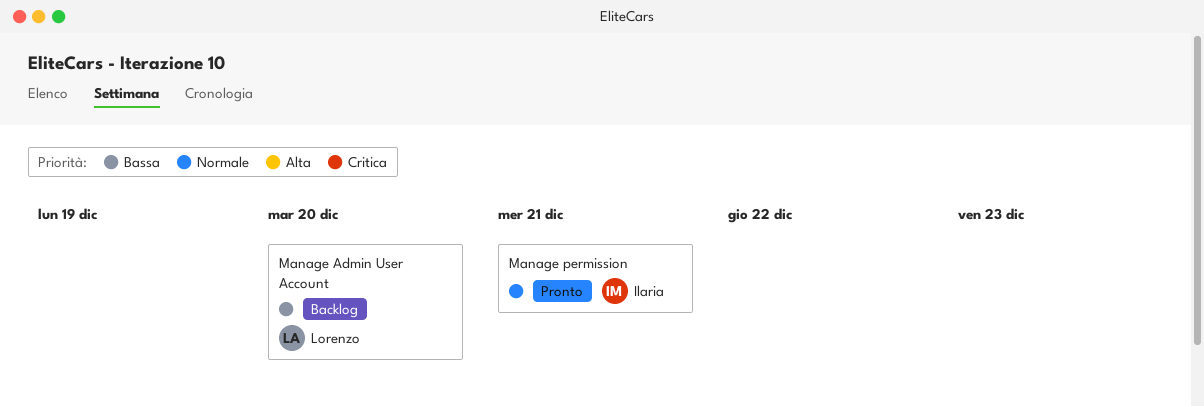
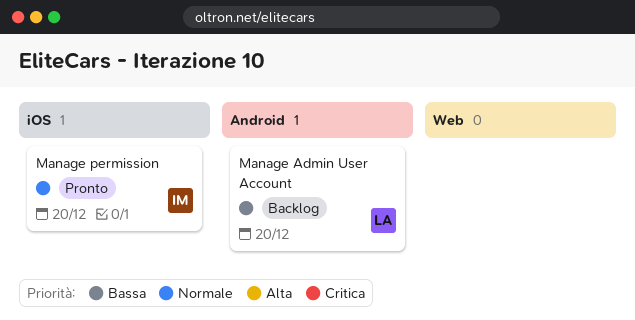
Manage permission, due: Dec 21 -> Dec 20

